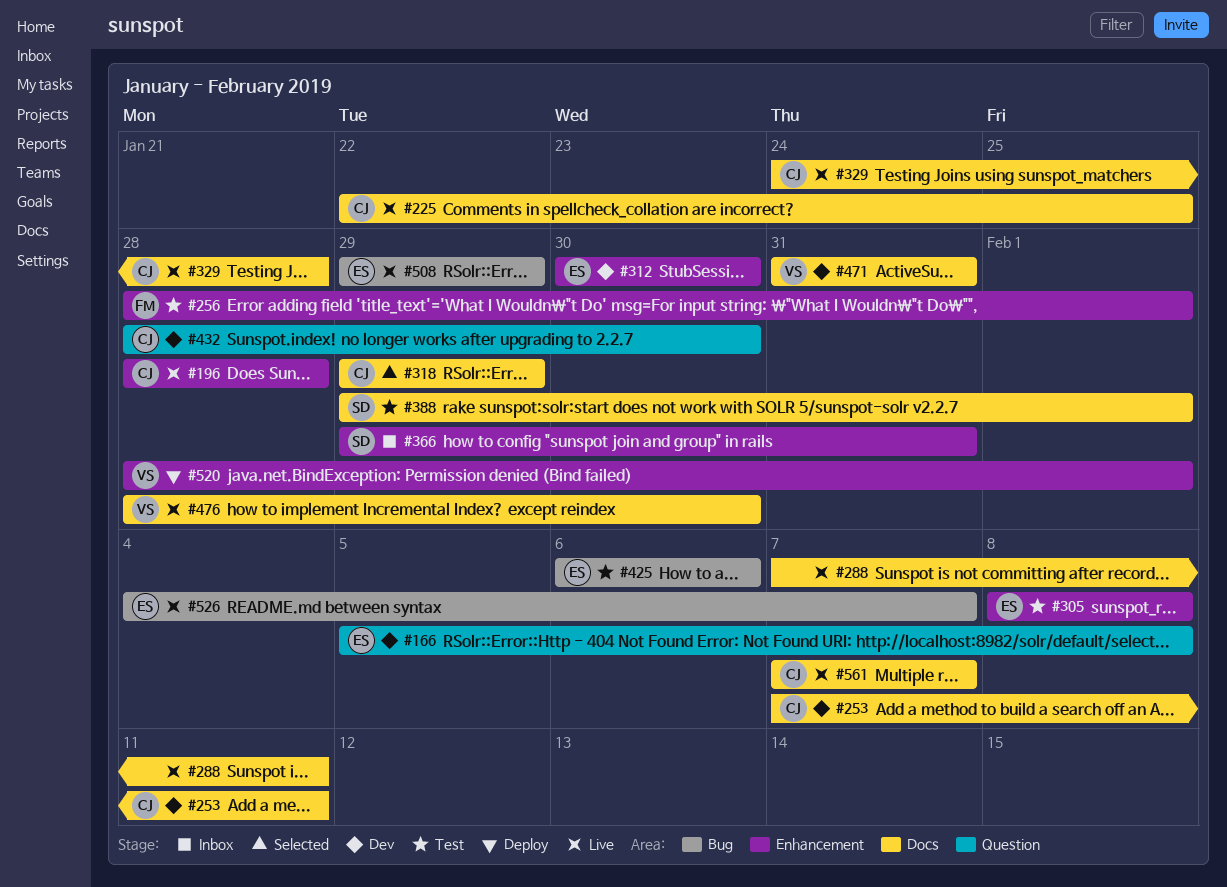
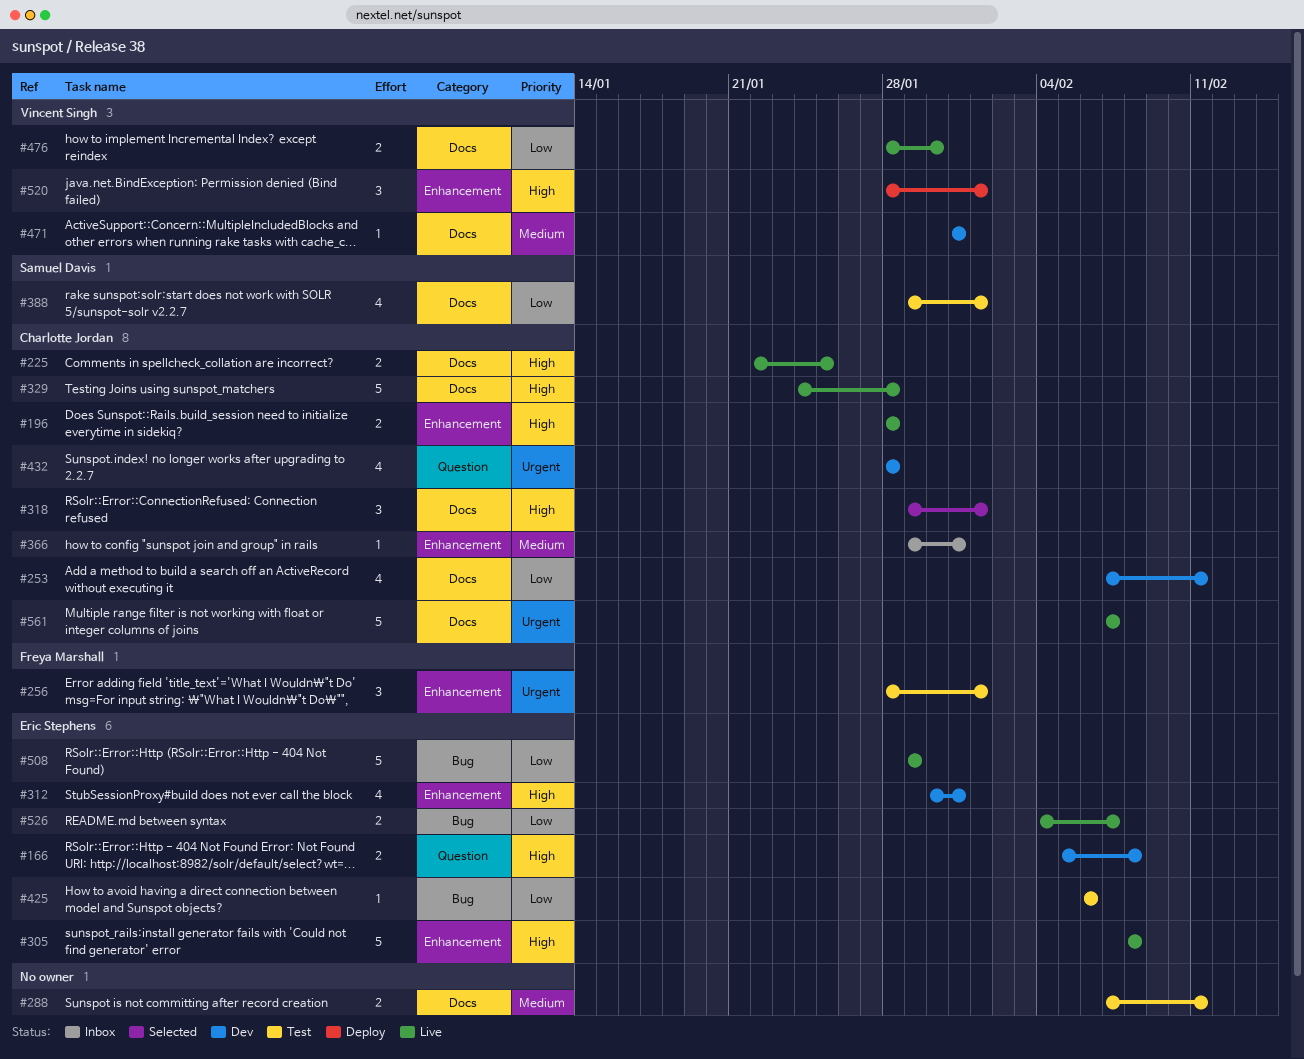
#288, status: Live -> Test
#305, status: Test -> Live
#312, due: Jan 30 -> Jan 31
#318, due: Jan 29 -> Feb 1
#366, owner: Samuel Davis -> Charlotte Jordan
#432, due: Jan 30 -> Jan 28

